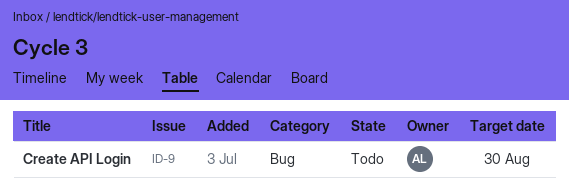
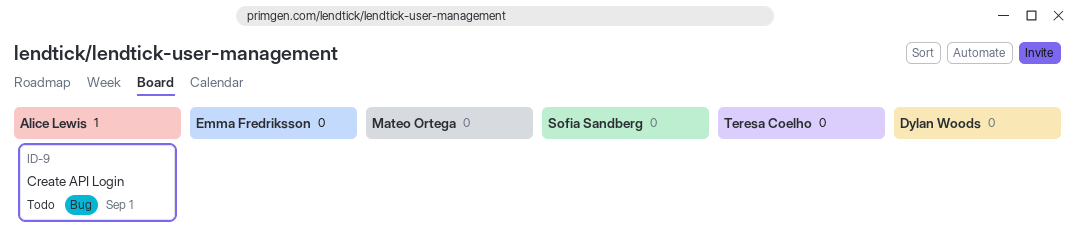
ID-9, due: Aug 30 -> Sep 1

